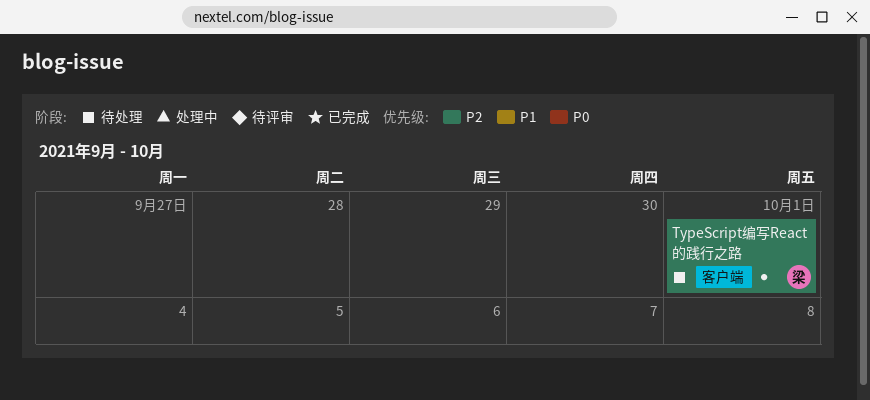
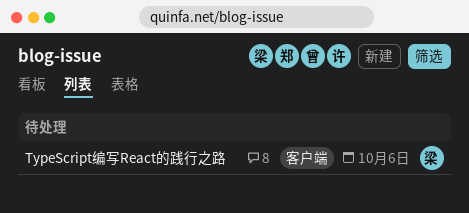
TypeScript编写React的践行之路, due: Oct 1 -> Oct 6

